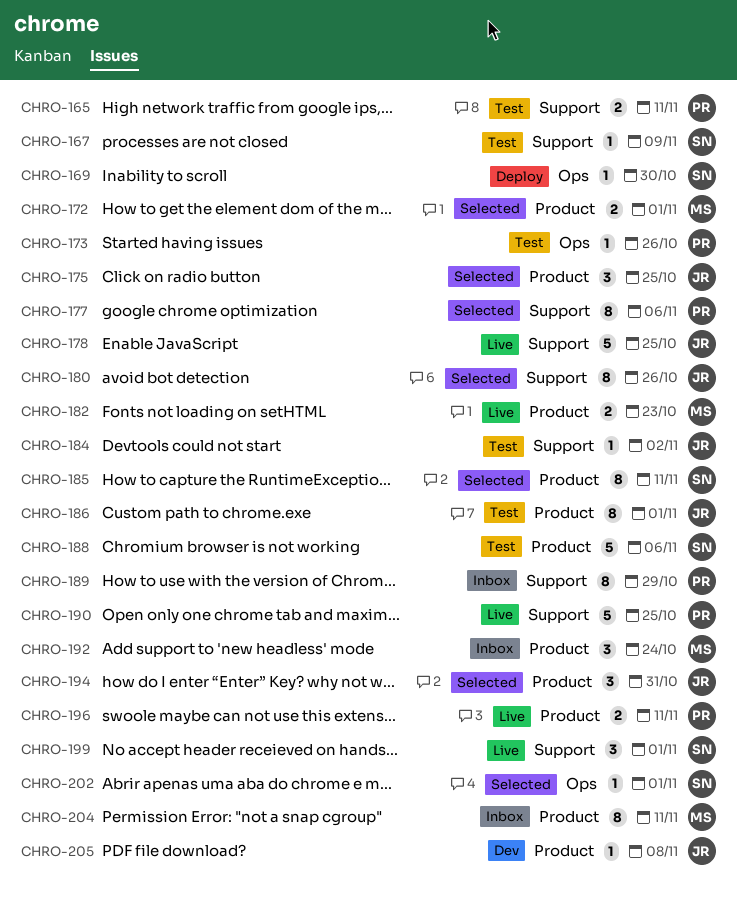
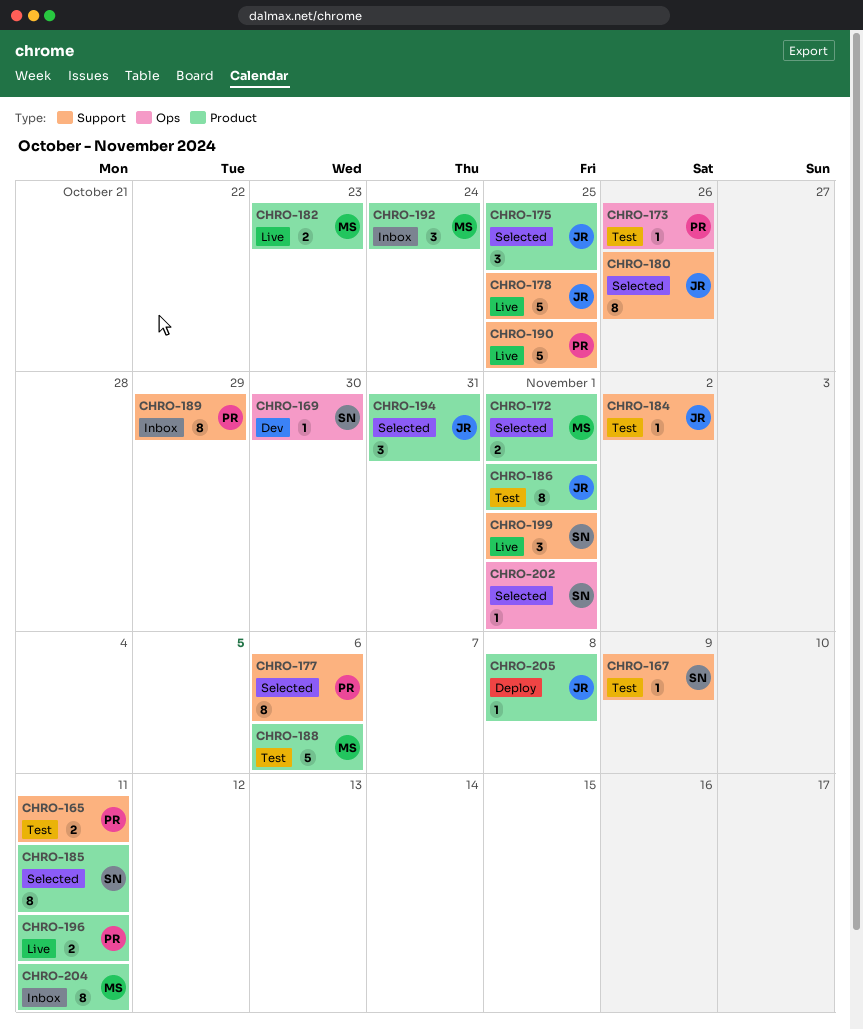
CHRO-169, status: Deploy -> Dev
CHRO-188, owner: SN -> MS
CHRO-205, status: Dev -> Deploy

